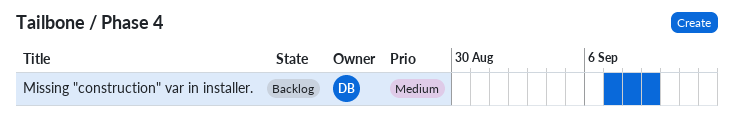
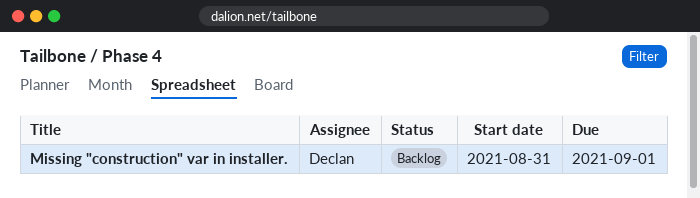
Missing "construction" var in installer., start: Sep 7 -> Aug 31
Missing "construction" var in installer., due: Sep 9 -> Sep 1

